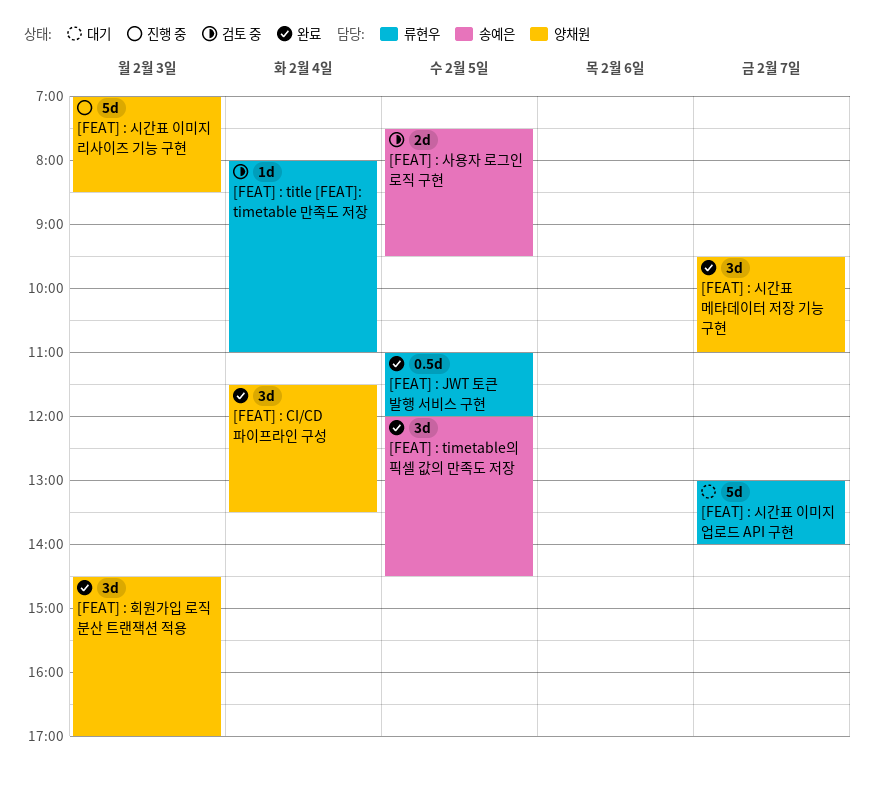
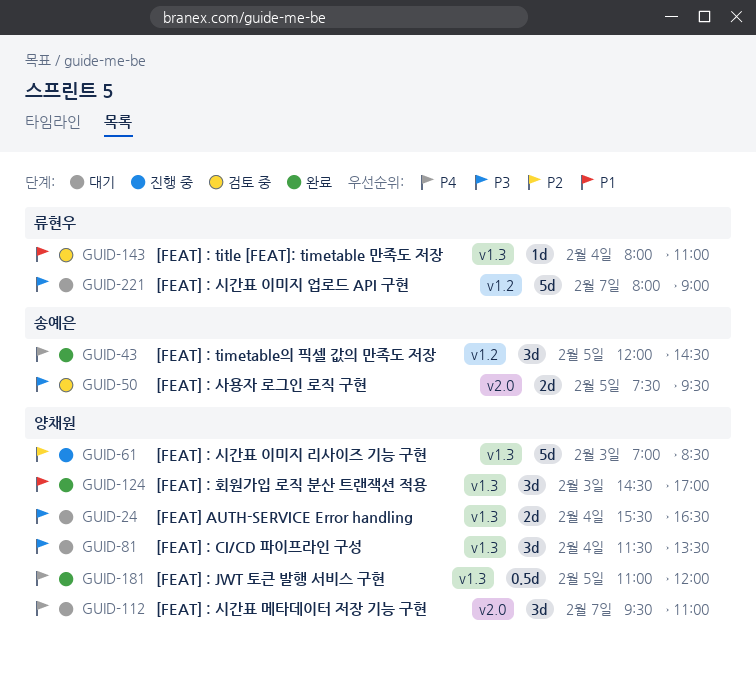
[FEAT] : CI/CD 파이프라인 구성, status: 완료 -> 대기
[FEAT] : JWT 토큰 발행 서비스 구현, owner: 류현우 -> 양채원
[FEAT] : 시간표 메타데이터 저장 기능 구현, status: 완료 -> 대기
[FEAT] : 시간표 이미지 업로드 API 구현, begins: 13:00 -> 08:00
[FEAT] : 시간표 이미지 업로드 API 구현, ends: 14:00 -> 09:00
[FEAT] AUTH-SERVICE Error handling: none -> present

